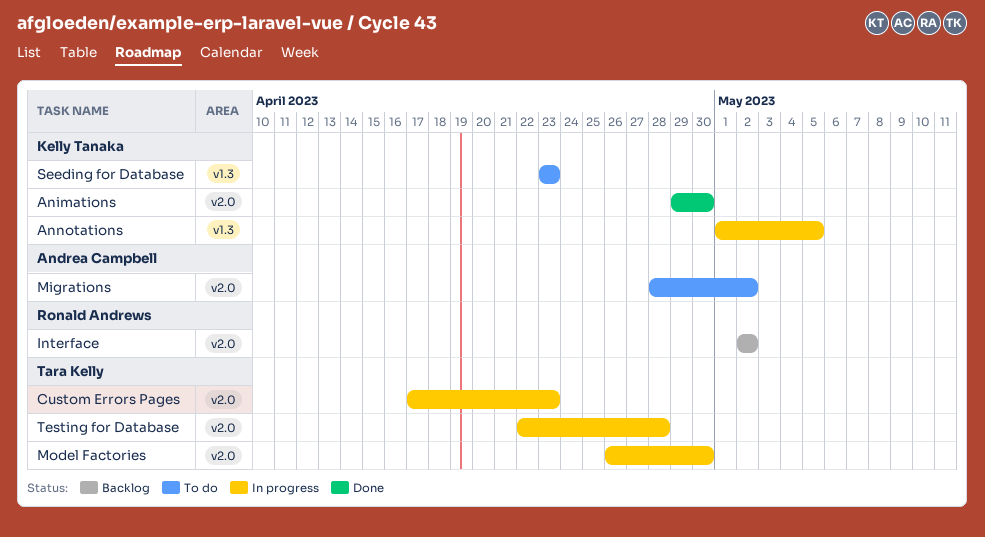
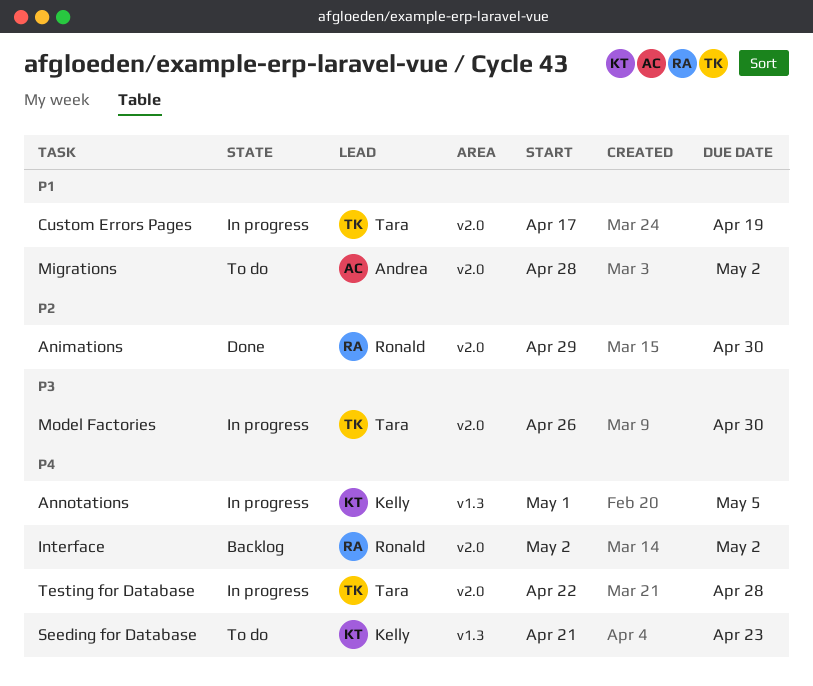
Animations, owner: Kelly Tanaka -> Ronald Andrews
Custom Errors Pages, due: Apr 23 -> Apr 19
Seeding for Database, start: Apr 23 -> Apr 21

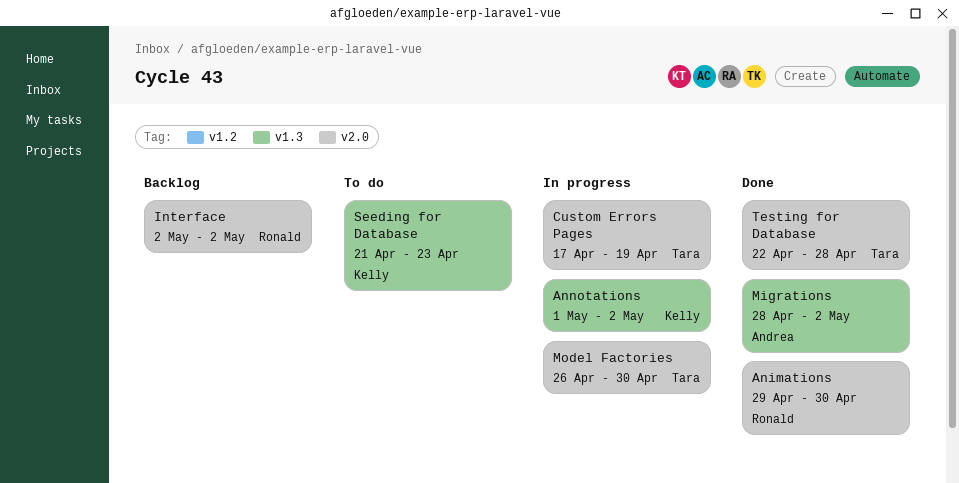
Annotations, due: May 5 -> May 2
Migrations, status: To do -> Done
Migrations, label: v2.0 -> v1.3
Testing for Database, status: In progress -> Done

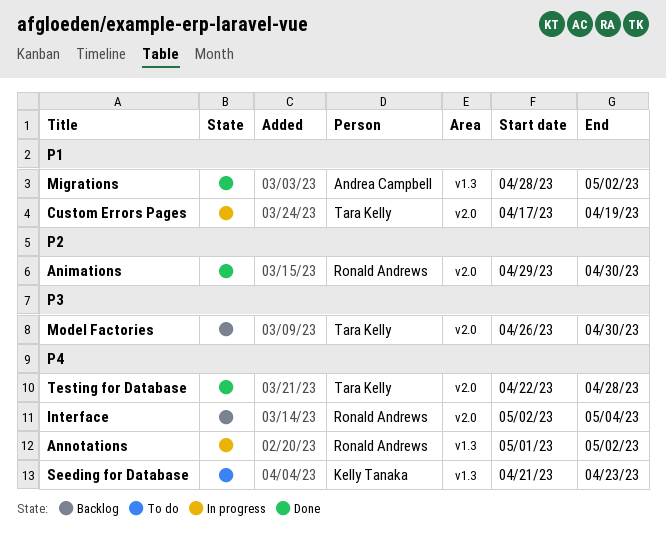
Annotations, owner: Kelly Tanaka -> Ronald Andrews
Interface, due: May 2 -> May 4
Model Factories, status: In progress -> Backlog

